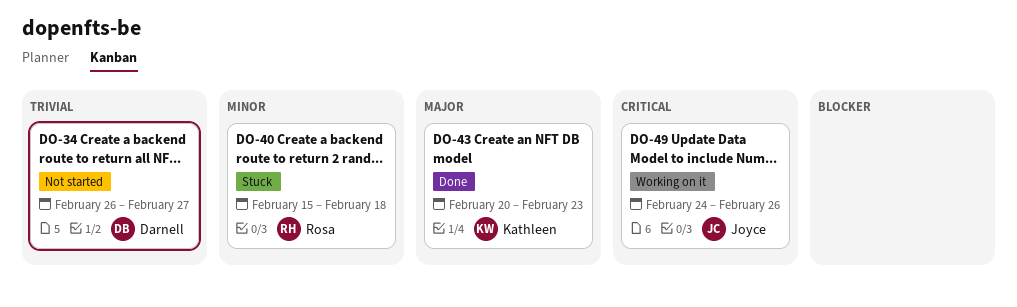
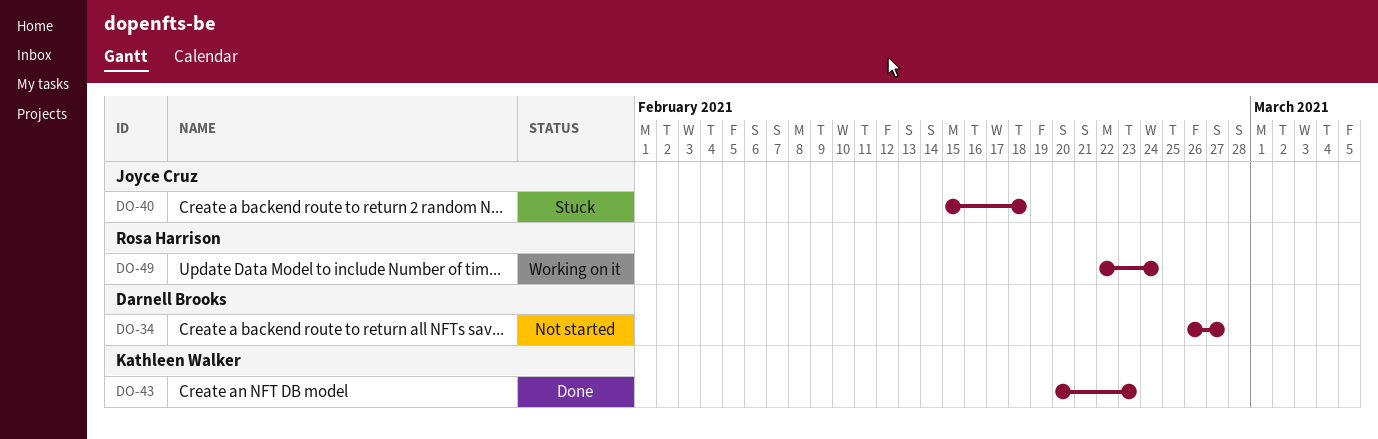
DO-40, owner: Rosa Harrison -> Joyce Cruz
DO-49, owner: Joyce Cruz -> Rosa Harrison
DO-49, start: Feb 24 -> Feb 22
DO-49, due: Feb 26 -> Feb 24

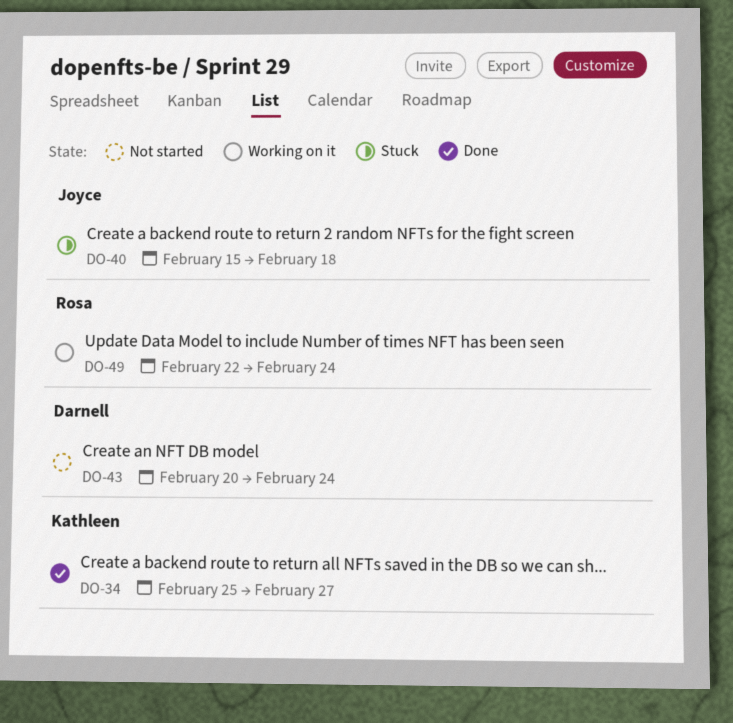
DO-34, status: Not started -> Done
DO-34, owner: Darnell Brooks -> Kathleen Walker
DO-34, start: Feb 26 -> Feb 25
DO-43, status: Done -> Not started
DO-43, owner: Kathleen Walker -> Darnell Brooks
DO-43, due: Feb 23 -> Feb 24

